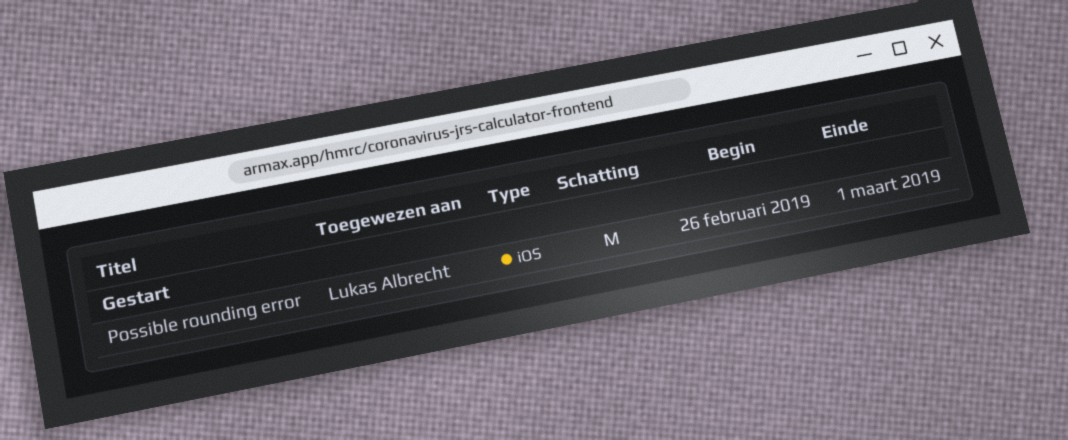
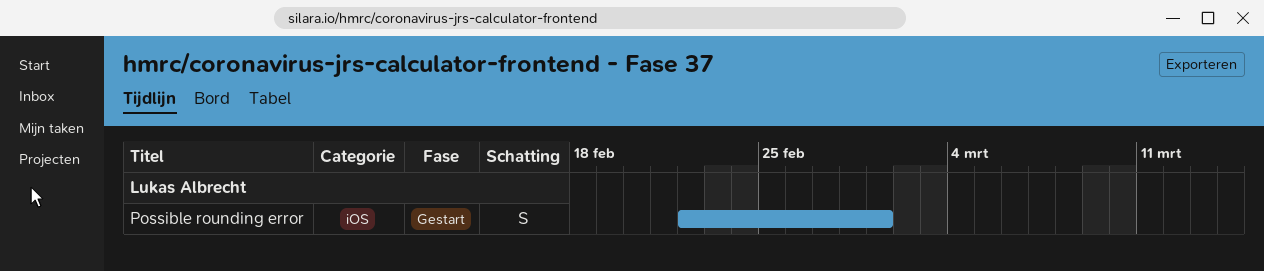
Possible rounding error, estimate: M -> S
Possible rounding error, start: Feb 26 -> Feb 22

